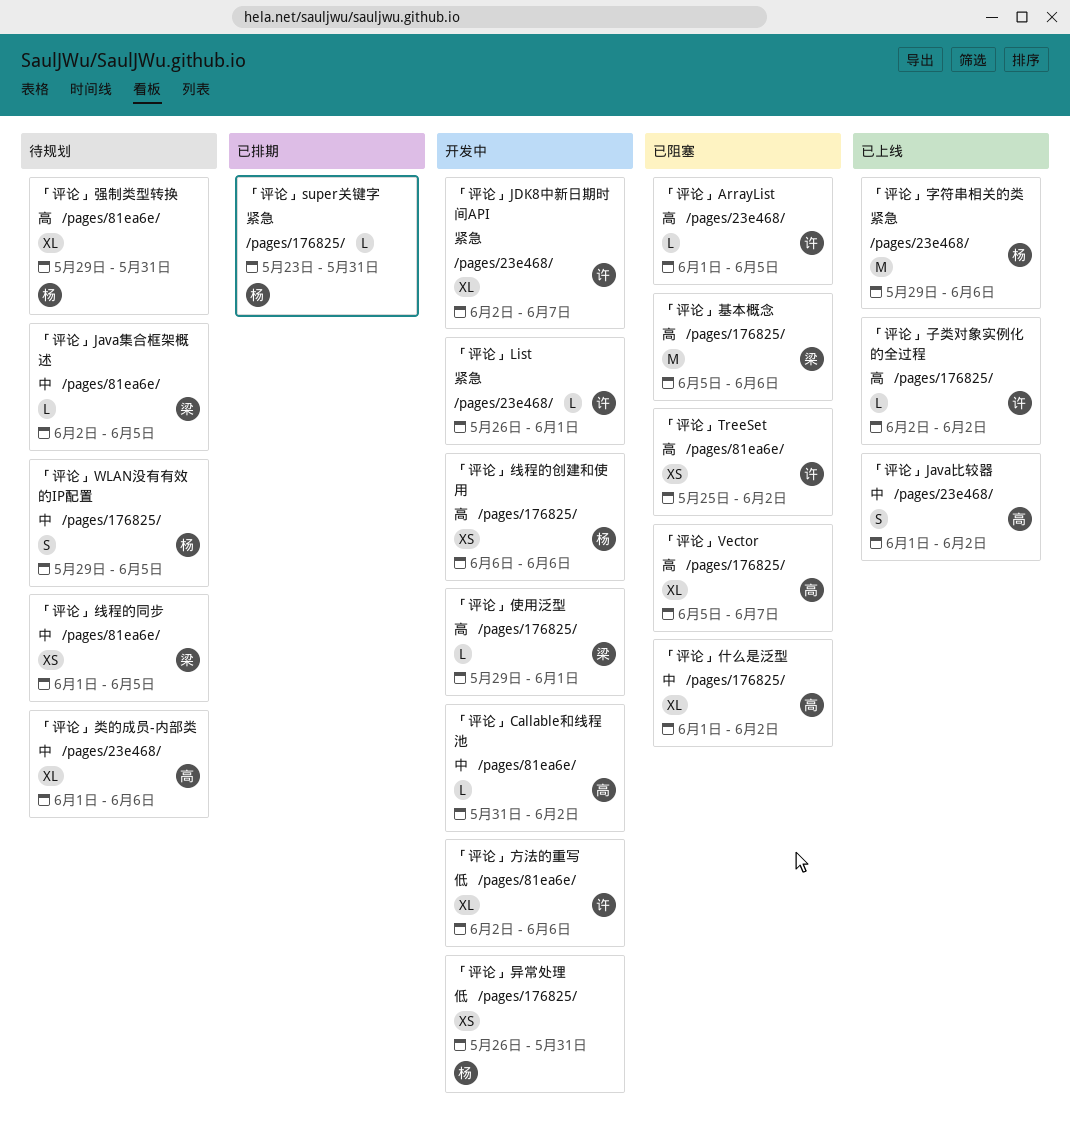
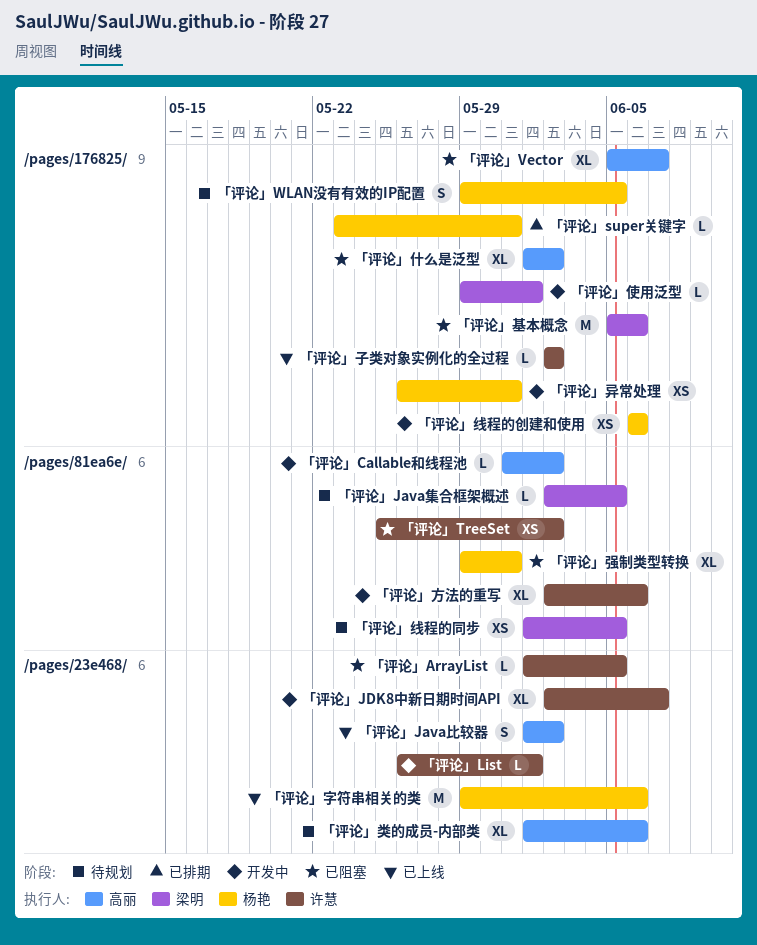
「评论」强制类型转换, status: 待规划 -> 已阻塞

